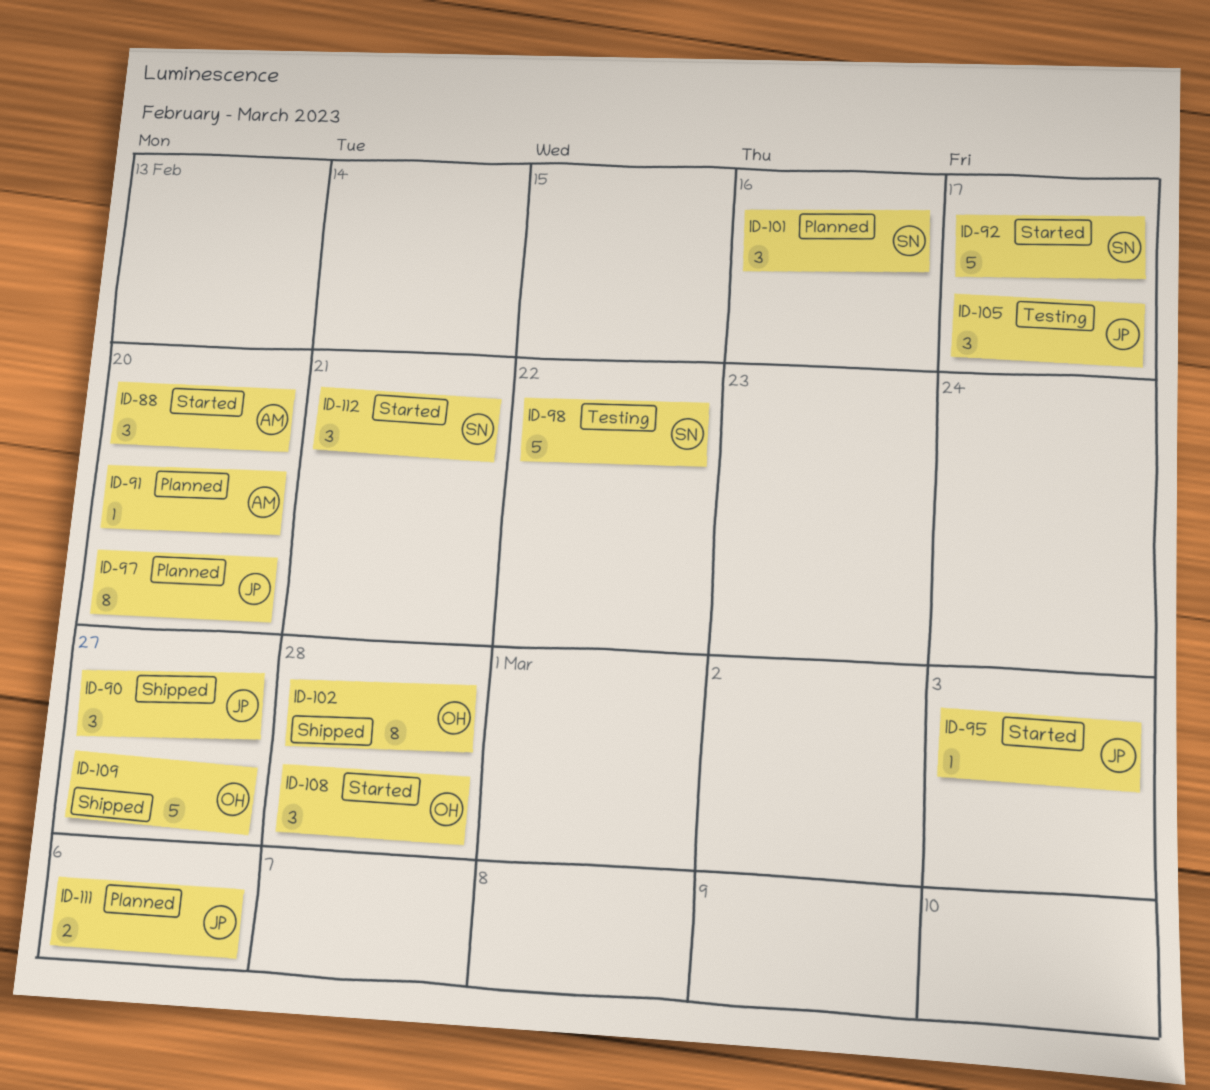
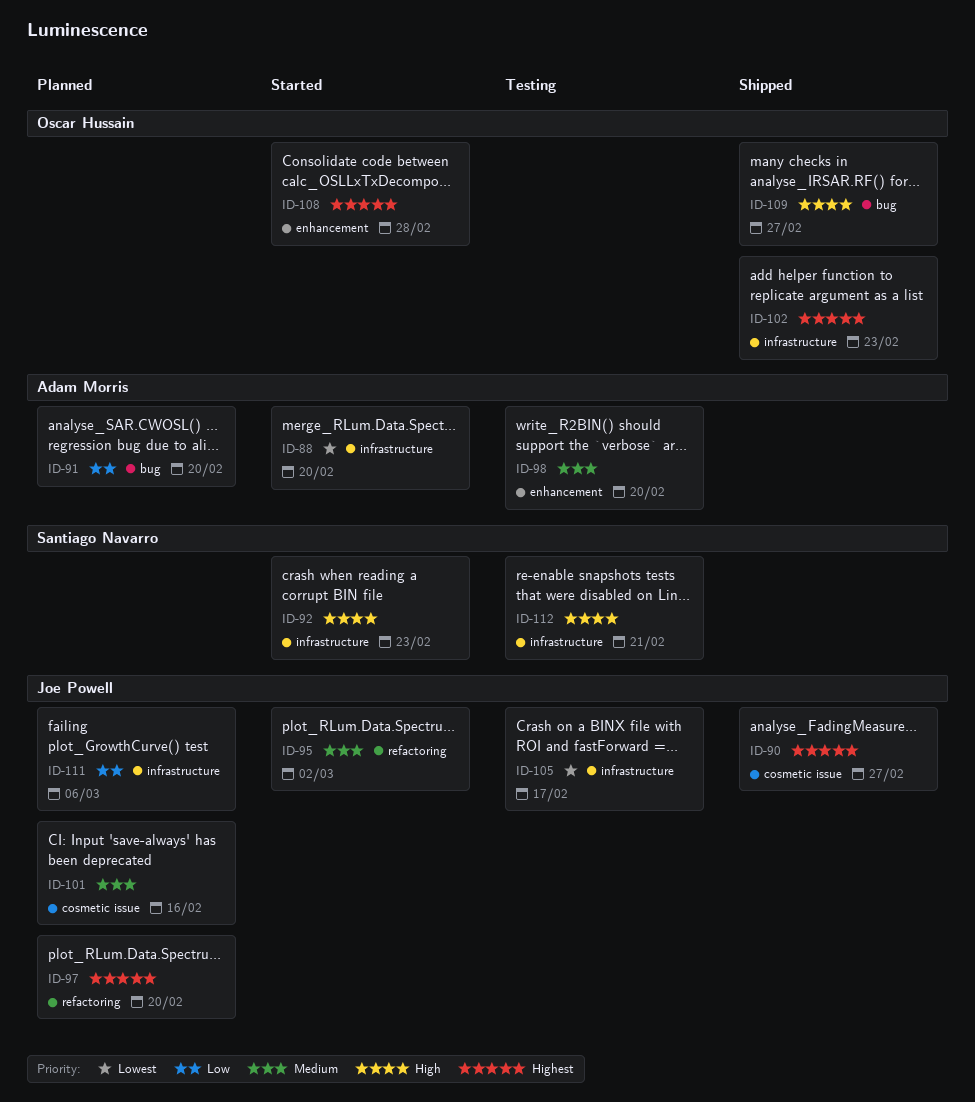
ID-92, due: Feb 17 -> Feb 23
ID-95, due: Mar 3 -> Mar 2
ID-98, owner: Santiago Navarro -> Adam Morris
ID-98, due: Feb 22 -> Feb 20
ID-101, owner: Santiago Navarro -> Joe Powell
ID-102, due: Feb 28 -> Feb 23
ID-112, status: Started -> Testing

